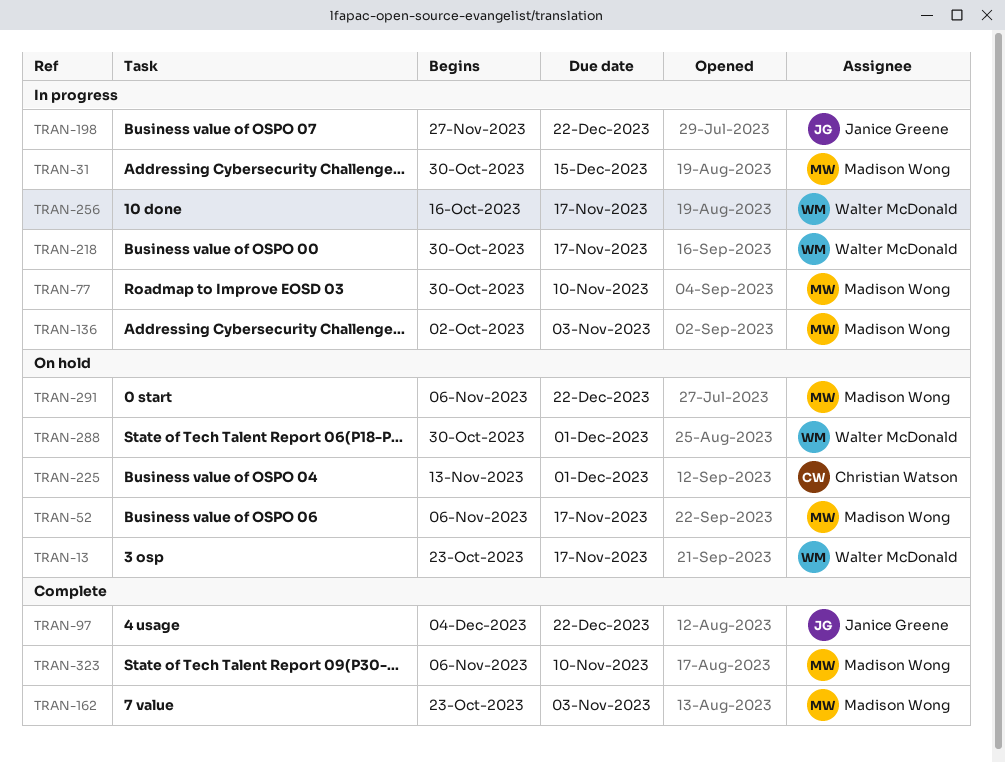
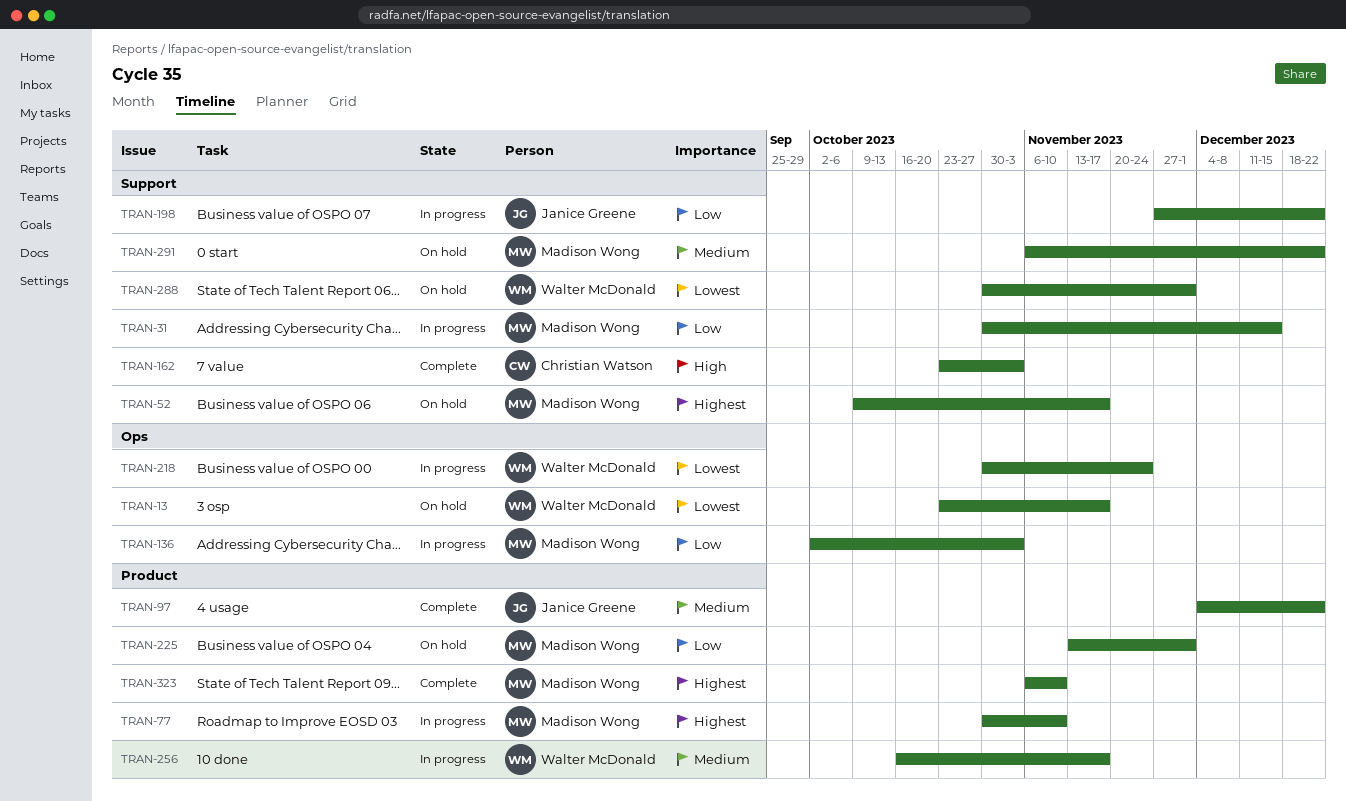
TRAN-52, start: Nov 6 -> Oct 9
TRAN-162, owner: Madison Wong -> Christian Watson
TRAN-218, due: Nov 17 -> Nov 24
TRAN-225, owner: Christian Watson -> Madison Wong

